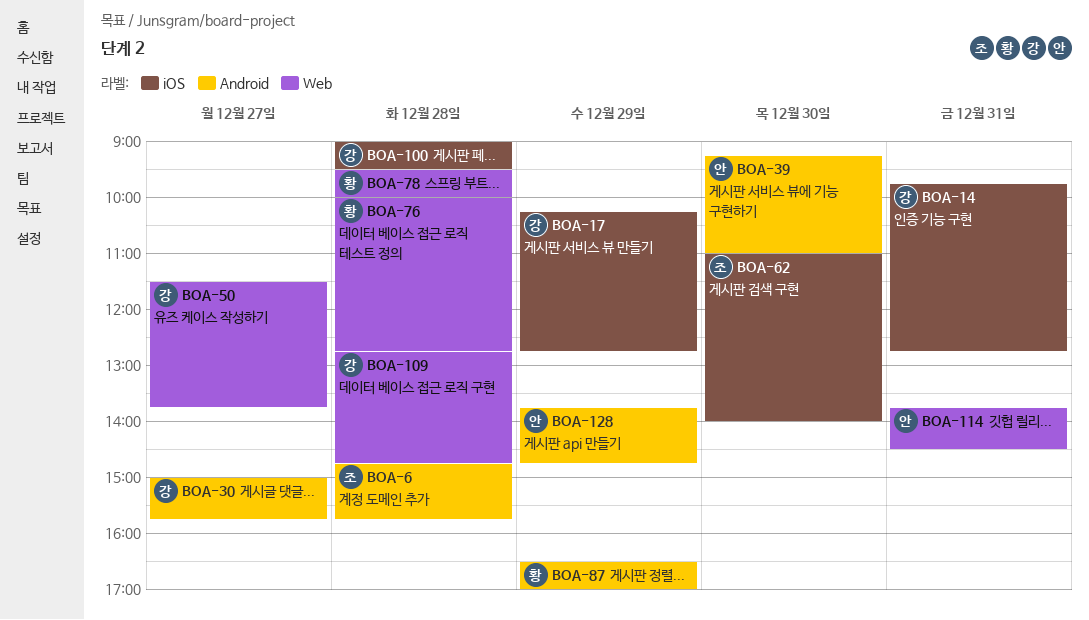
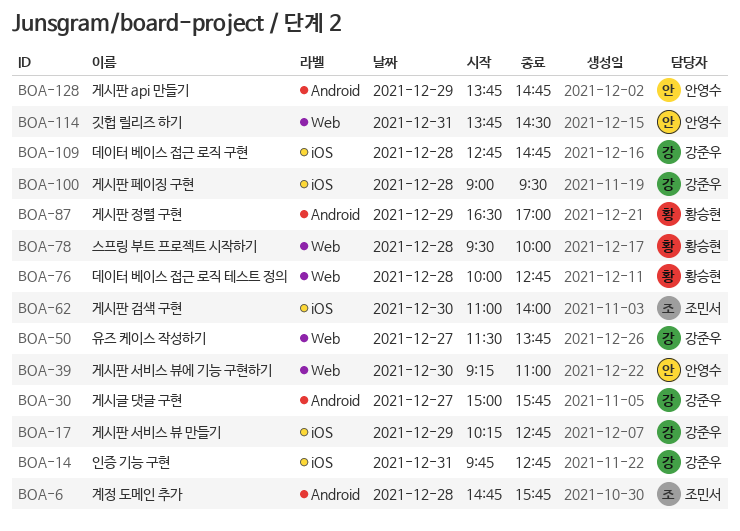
BOA-39, label: Android -> Web
BOA-109, label: Web -> iOS

